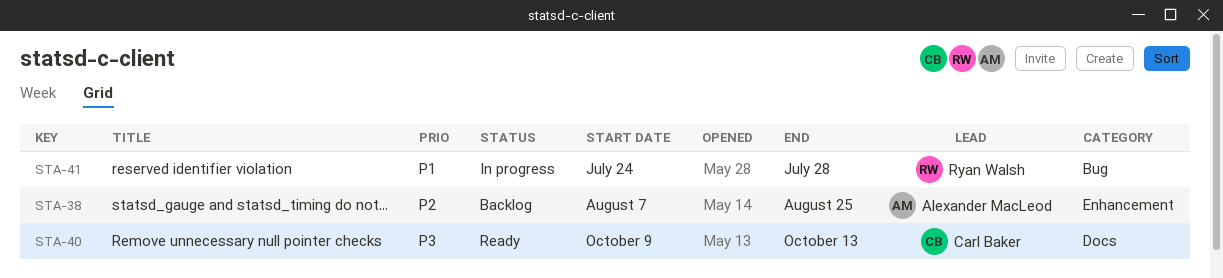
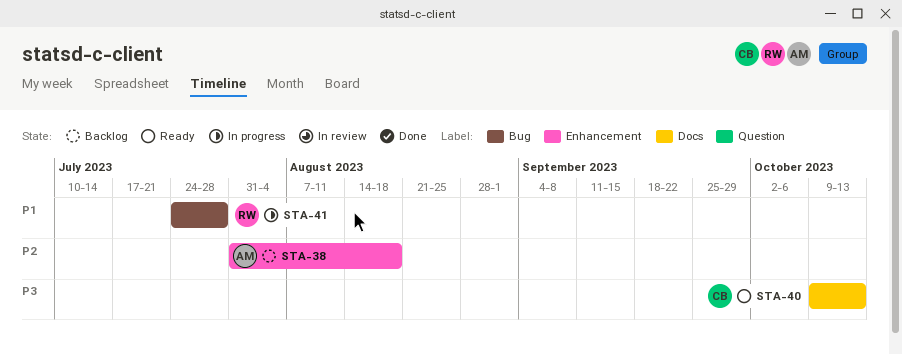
STA-38, start: Aug 7 -> Jul 31
STA-38, due: Aug 25 -> Aug 18

